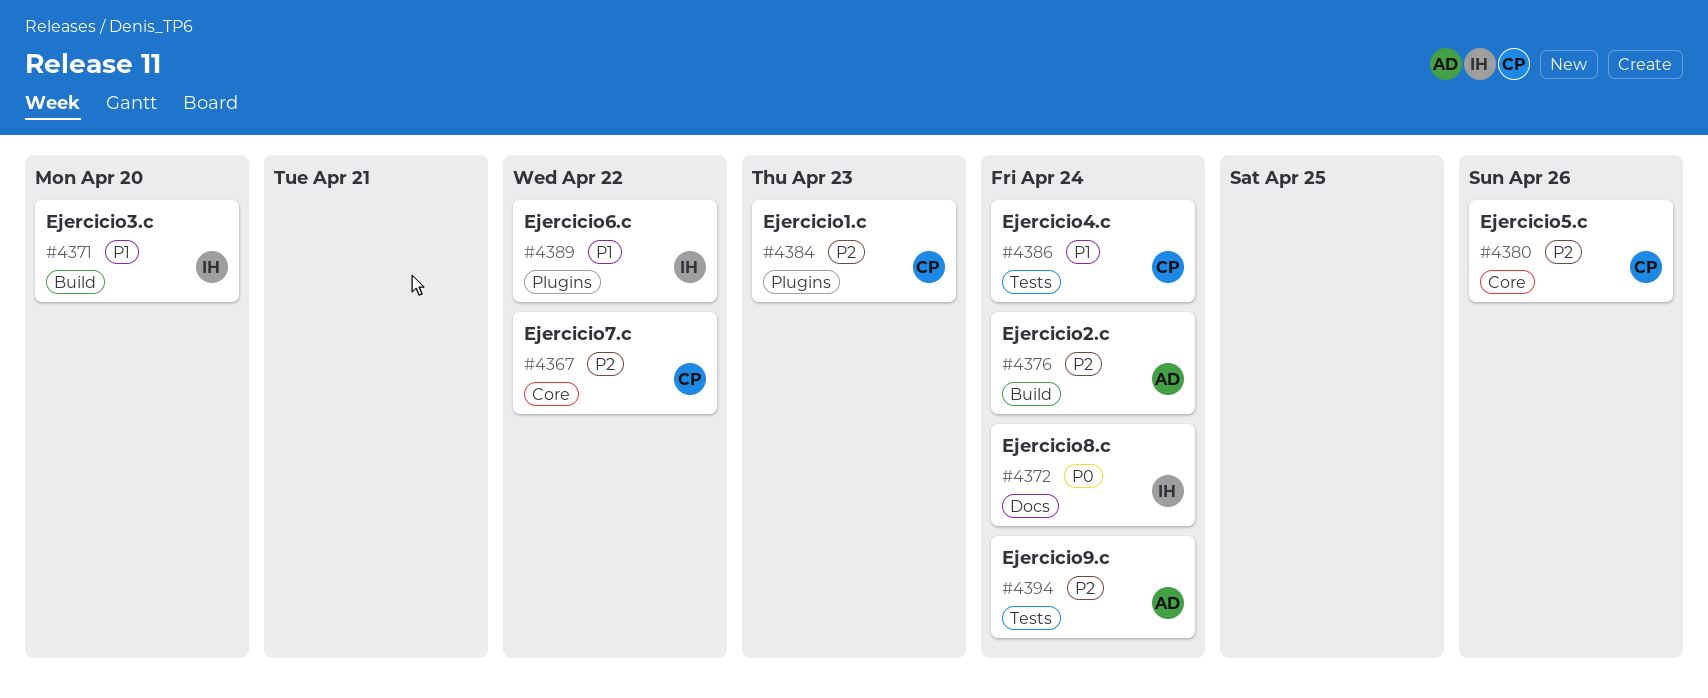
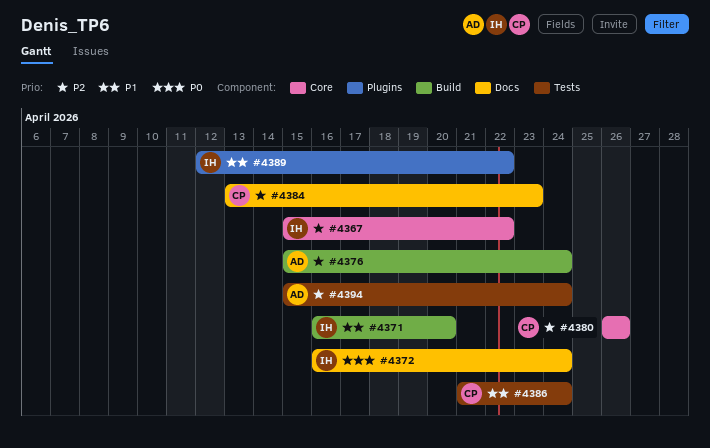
#4367, owner: CP -> IH
#4384, label: Plugins -> Docs

